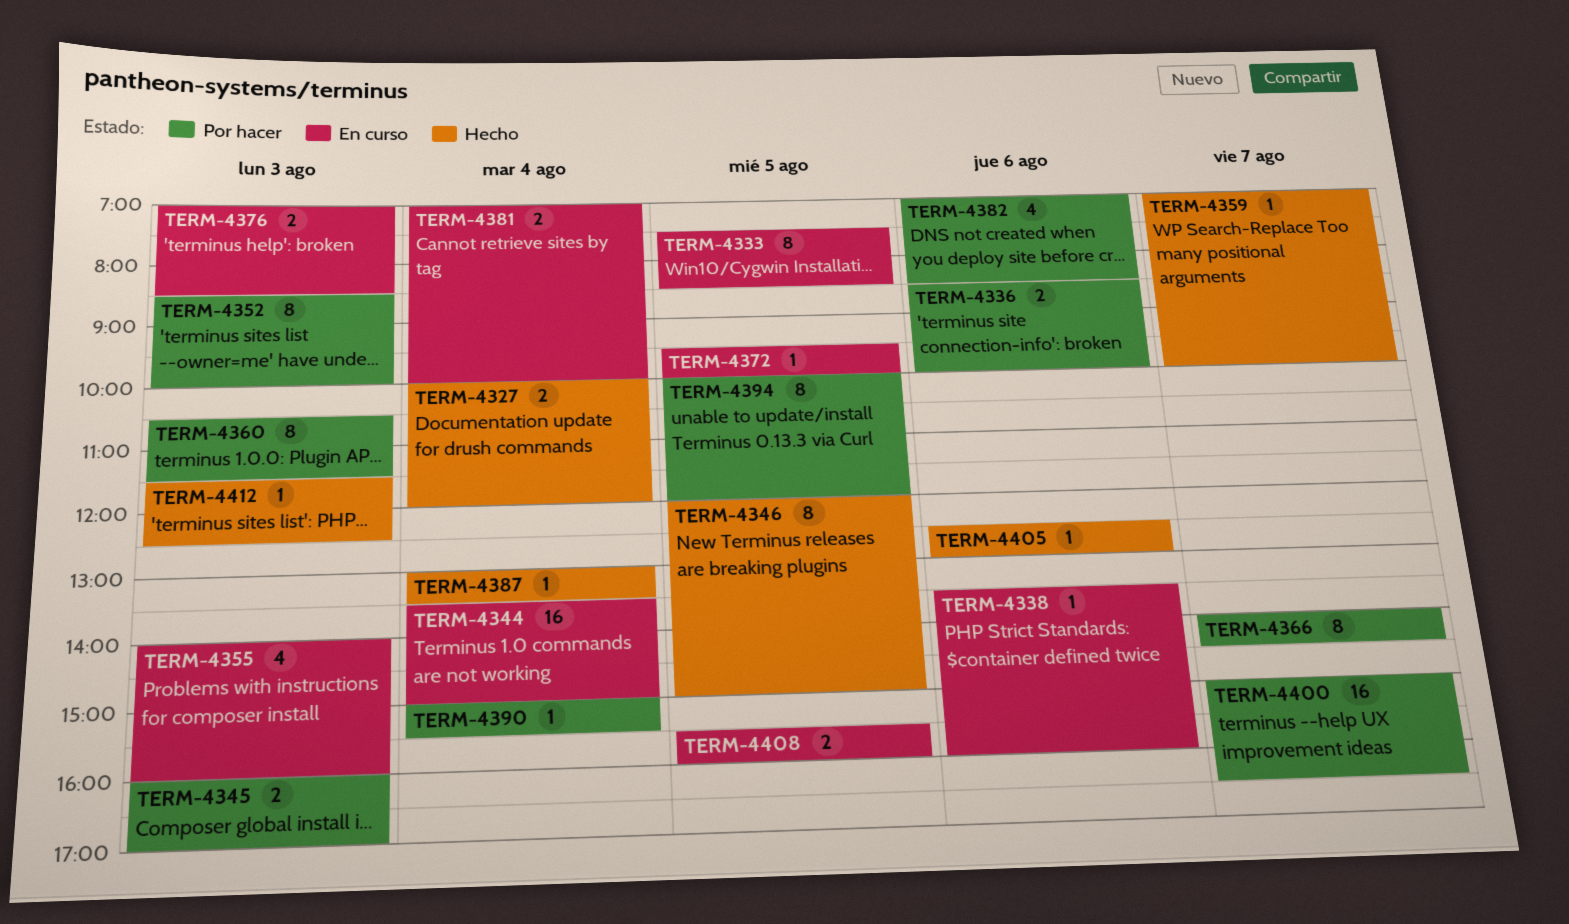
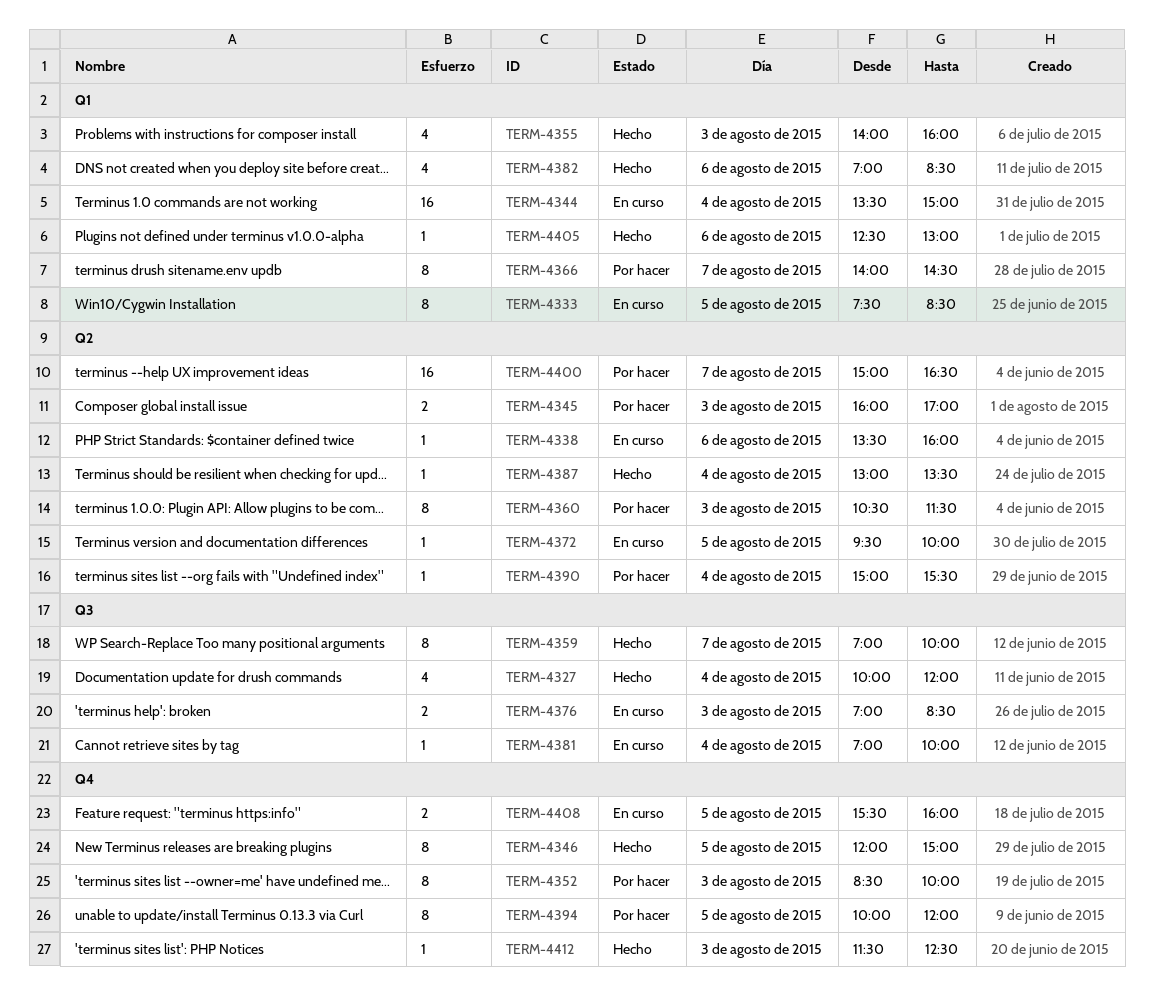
TERM-4327, estimate: 2 -> 4
TERM-4336: present -> none
TERM-4355, status: En curso -> Hecho
TERM-4359, estimate: 1 -> 8
TERM-4381, estimate: 2 -> 1
TERM-4382, status: Por hacer -> Hecho

